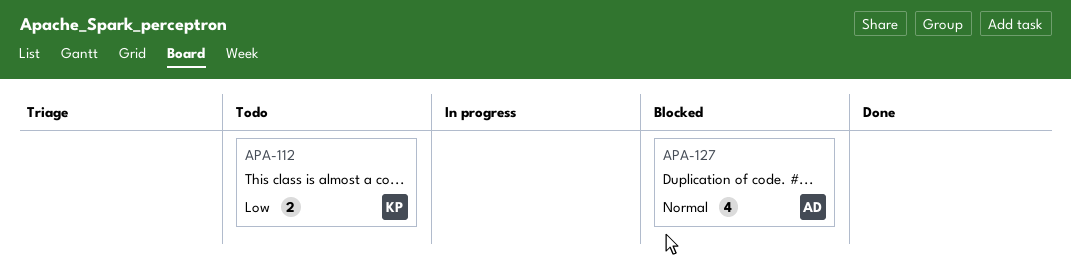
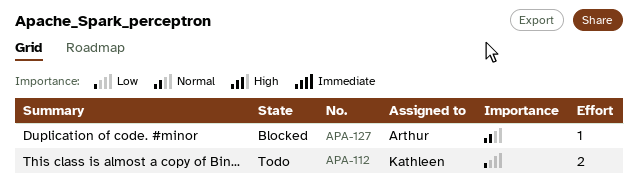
APA-127, estimate: 4 -> 1

